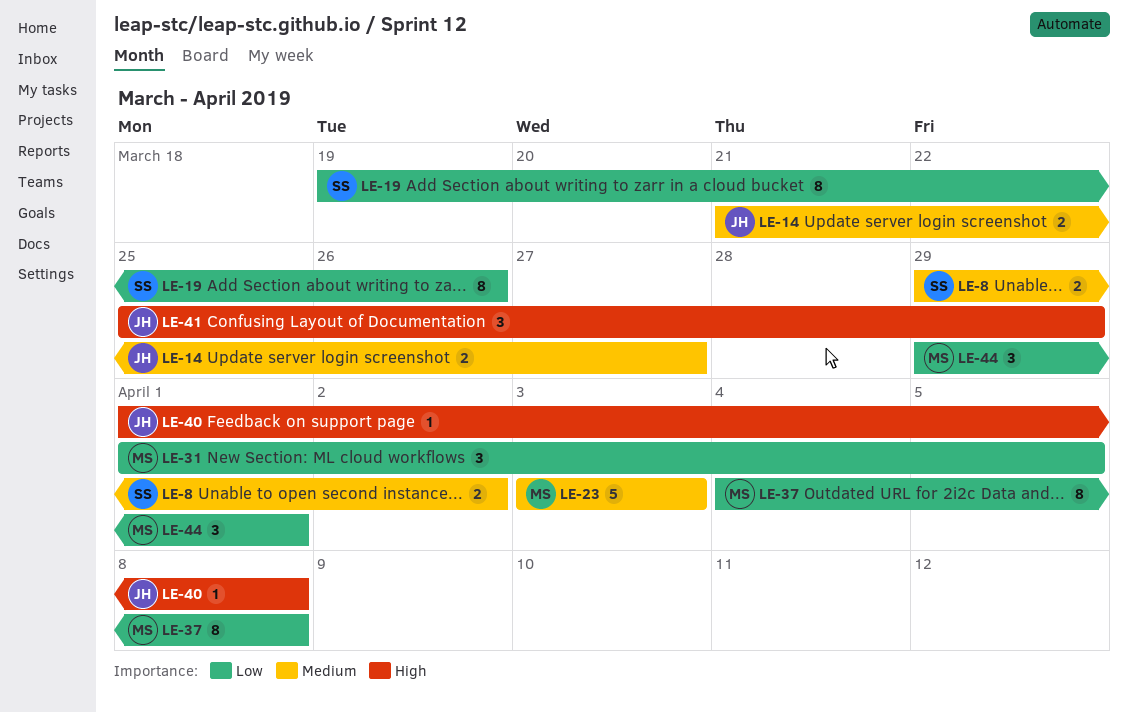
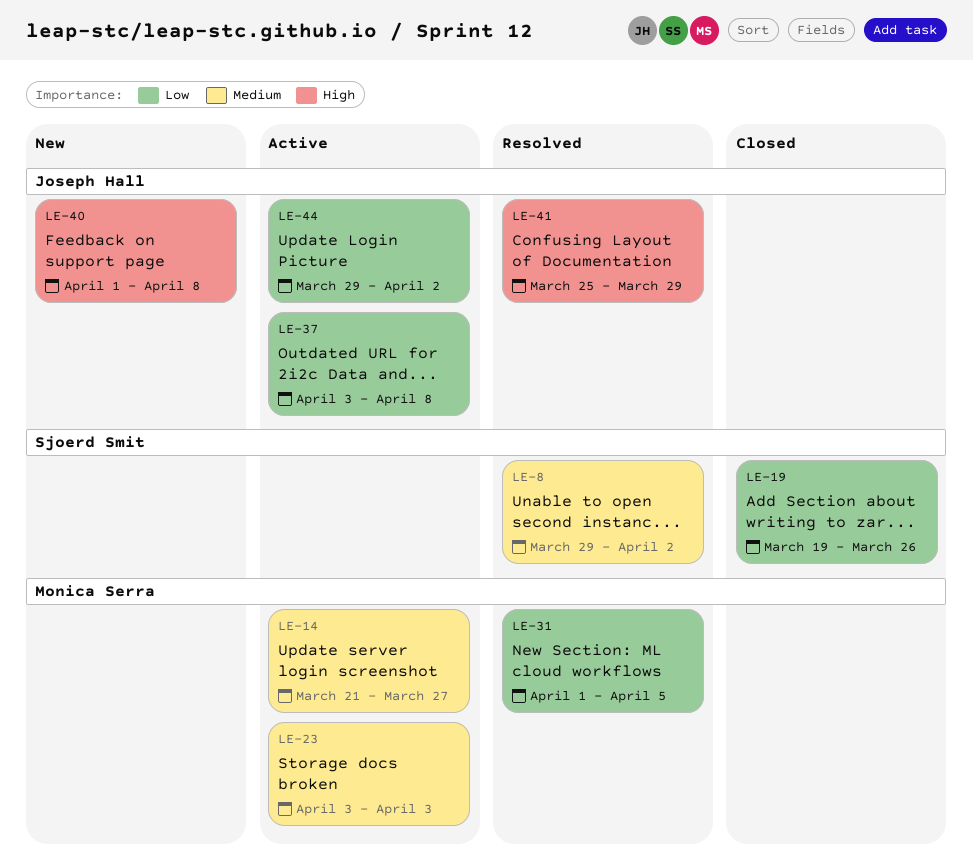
LE-14, owner: Joseph Hall -> Monica Serra
LE-37, owner: Monica Serra -> Joseph Hall
LE-37, start: Apr 4 -> Apr 3
LE-44, owner: Monica Serra -> Joseph Hall
LE-44, due: Apr 1 -> Apr 2

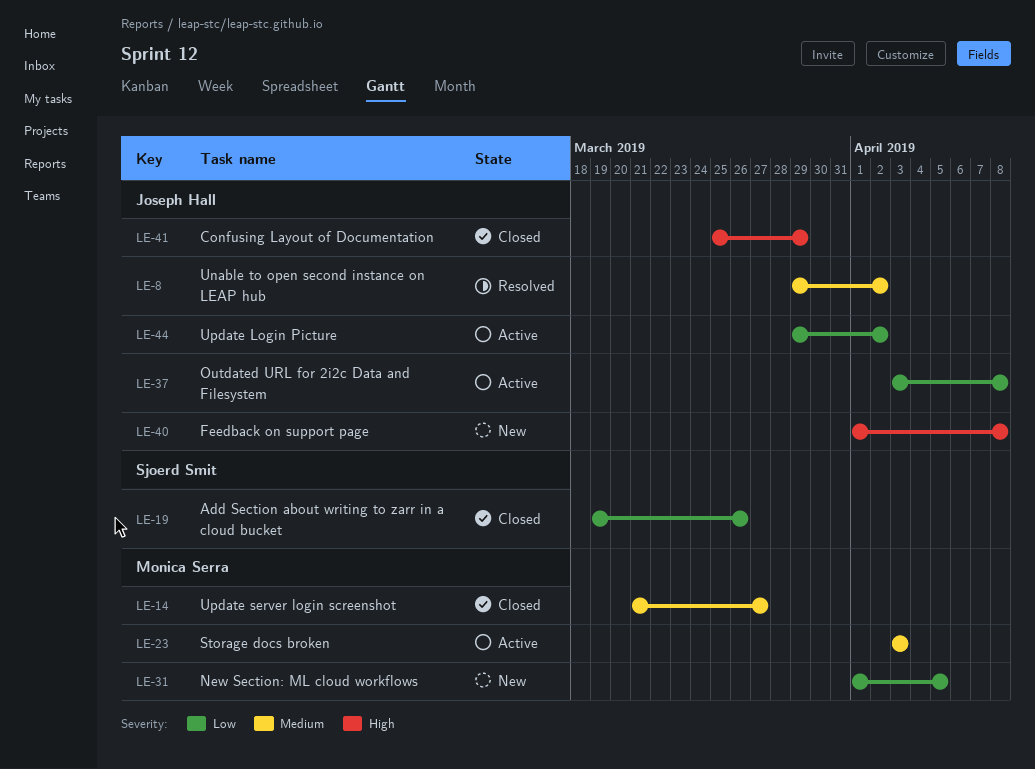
LE-8, owner: Sjoerd Smit -> Joseph Hall
LE-14, status: Active -> Closed
LE-31, status: Resolved -> New
LE-41, status: Resolved -> Closed

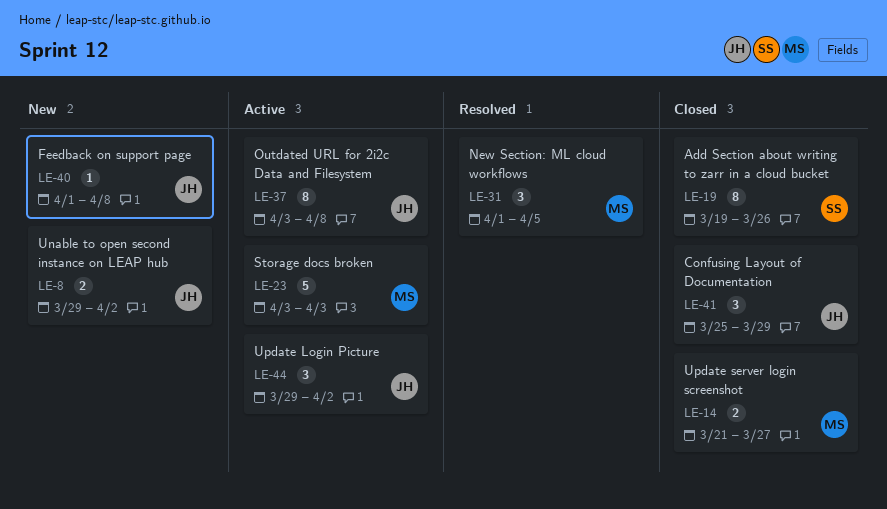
LE-8, status: Resolved -> New
LE-31, status: New -> Resolved

